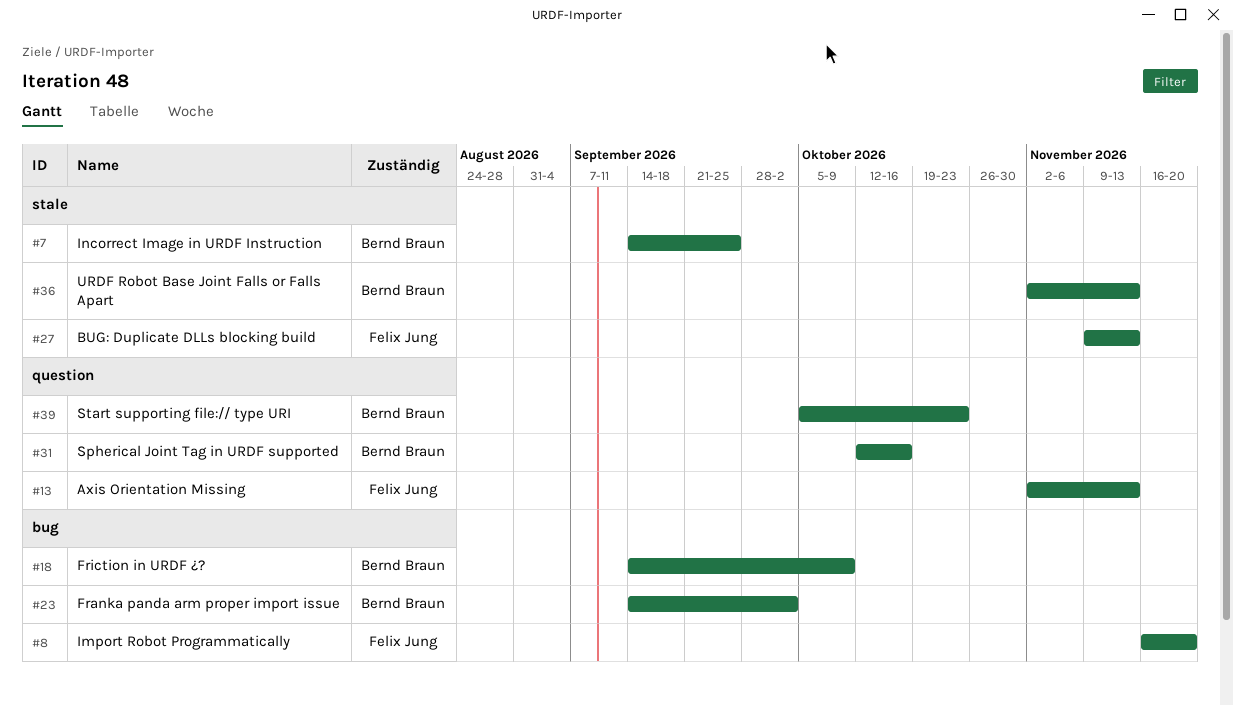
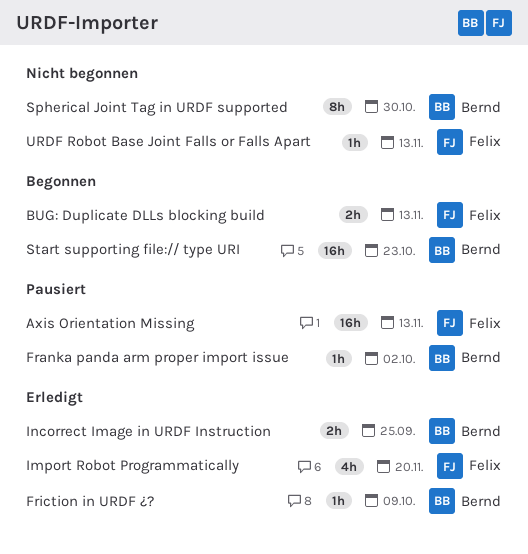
Spherical Joint Tag in URDF supported, due: Oct 16 -> Oct 30
URDF Robot Base Joint Falls or Falls Apart, owner: Bernd Braun -> Felix Jung

